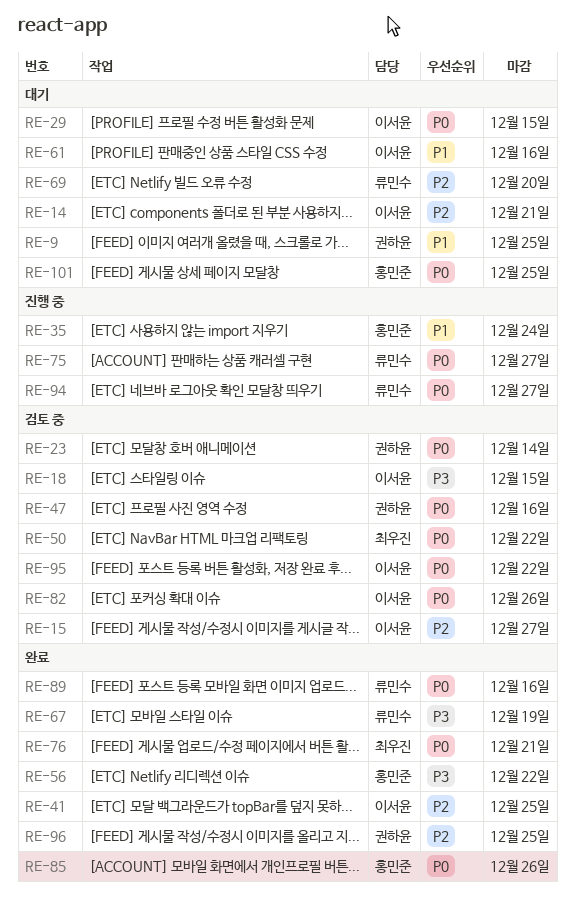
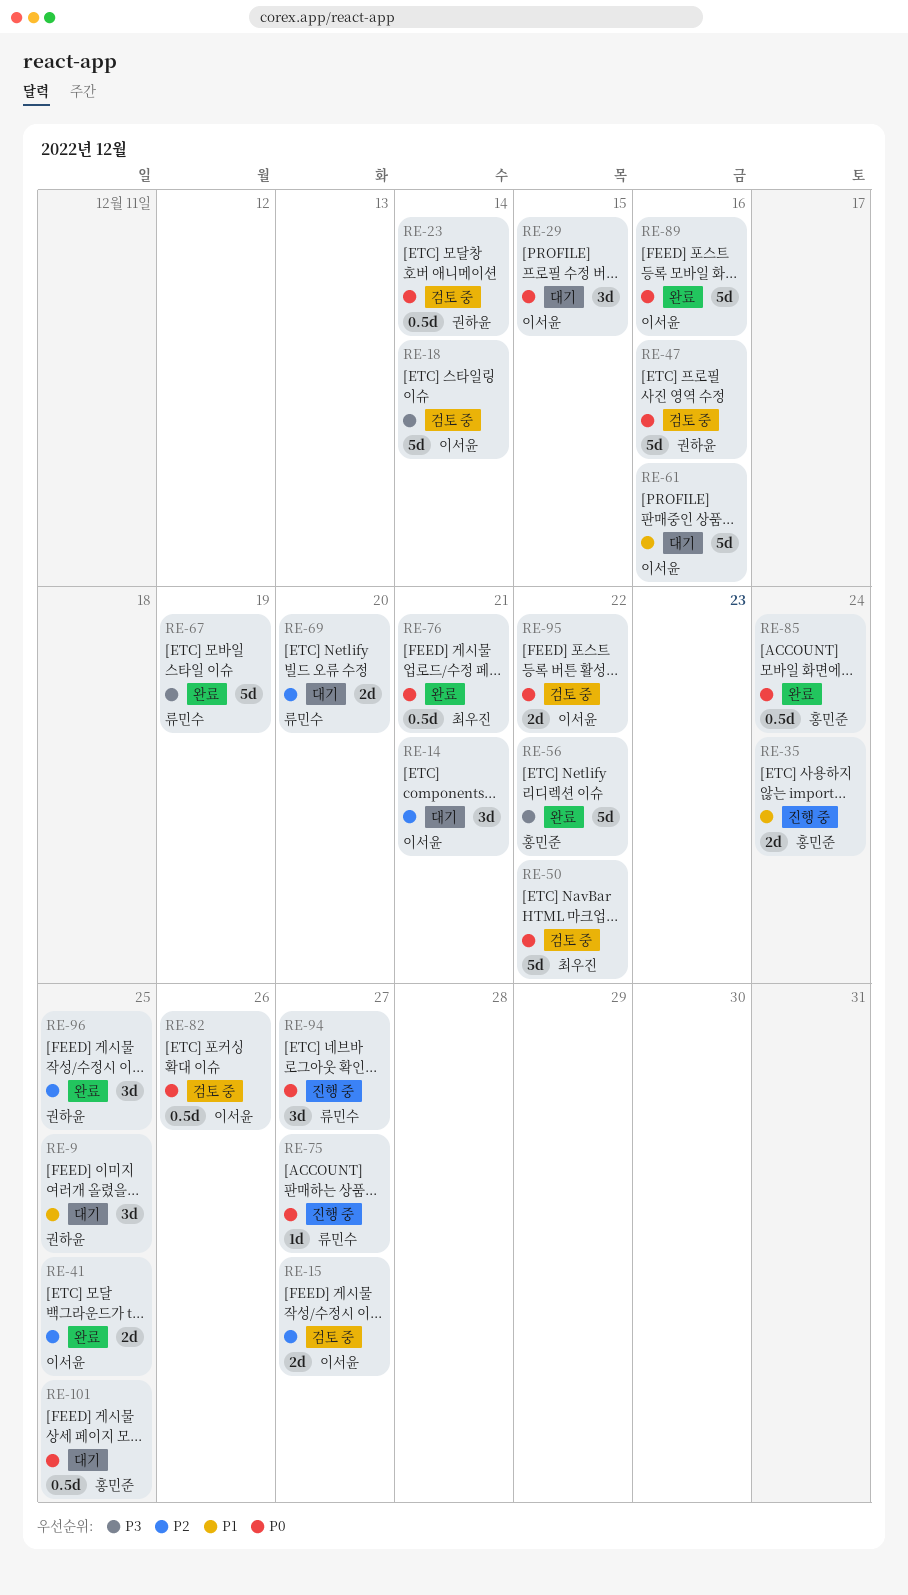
RE-18, due: Dec 15 -> Dec 14
RE-85, due: Dec 26 -> Dec 24
RE-89, owner: 류민수 -> 이서윤

